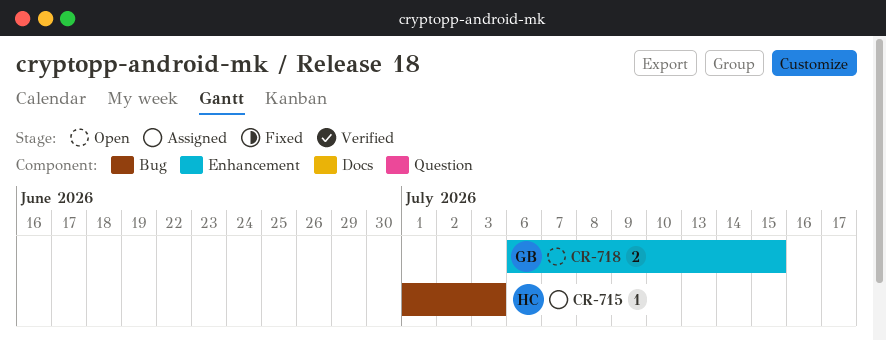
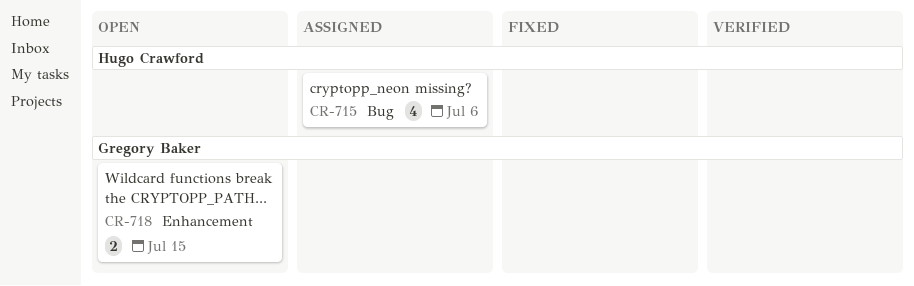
CR-715, estimate: 1 -> 4
CR-715, due: Jul 3 -> Jul 6

